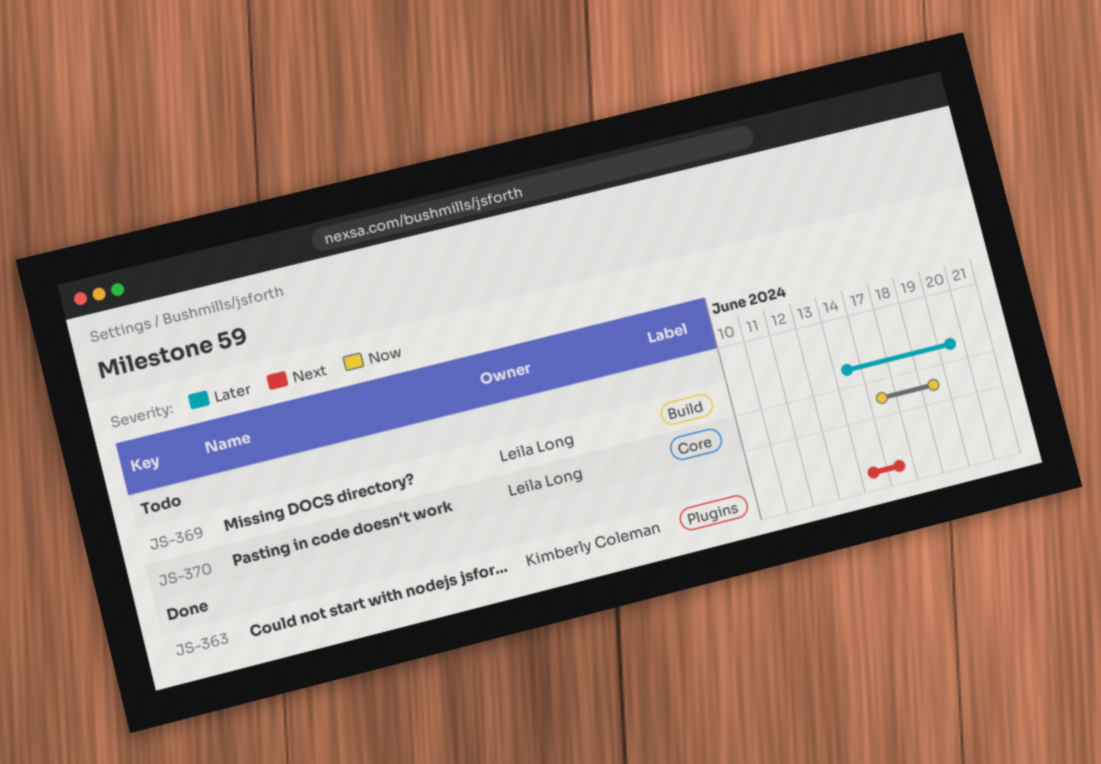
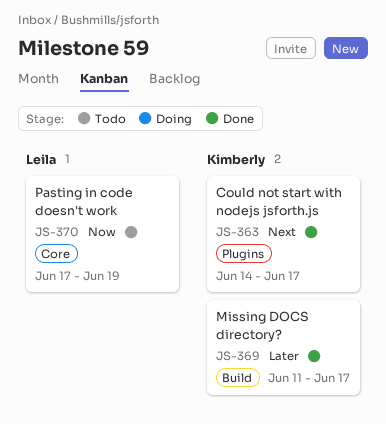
JS-369, status: Todo -> Done
JS-369, owner: Leila Long -> Kimberly Coleman
JS-369, start: Jun 14 -> Jun 11
JS-369, due: Jun 20 -> Jun 17

